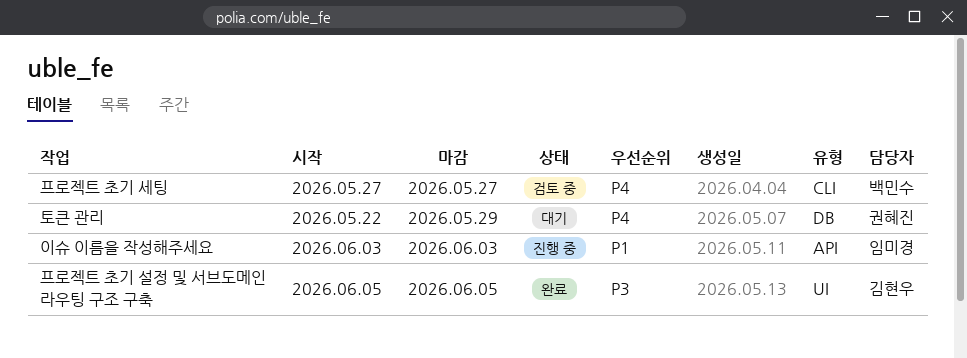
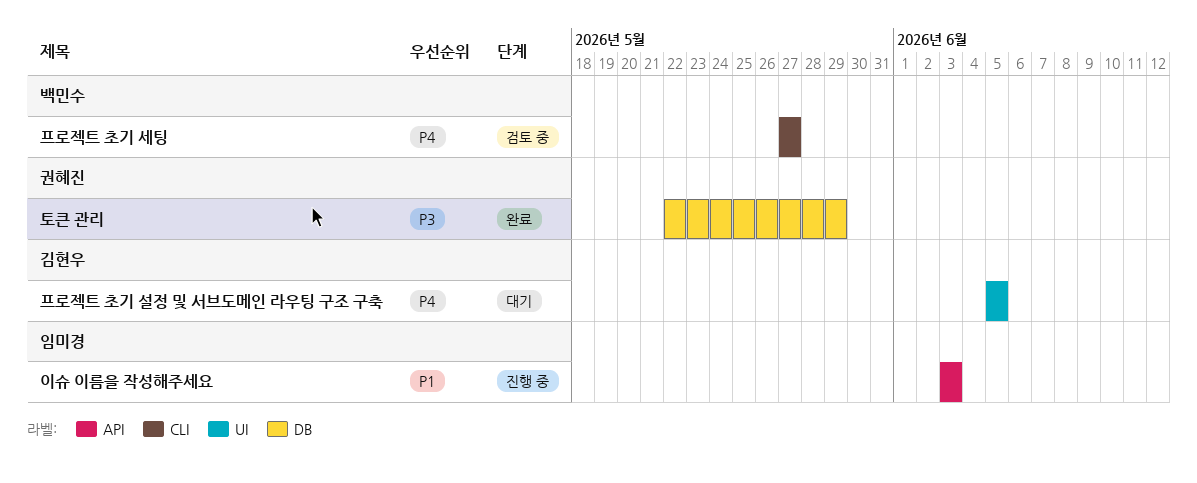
토큰 관리, status: 대기 -> 완료
토큰 관리, priority: P4 -> P3
프로젝트 초기 설정 및 서브도메인 라우팅 구조 구축, status: 완료 -> 대기
프로젝트 초기 설정 및 서브도메인 라우팅 구조 구축, priority: P3 -> P4

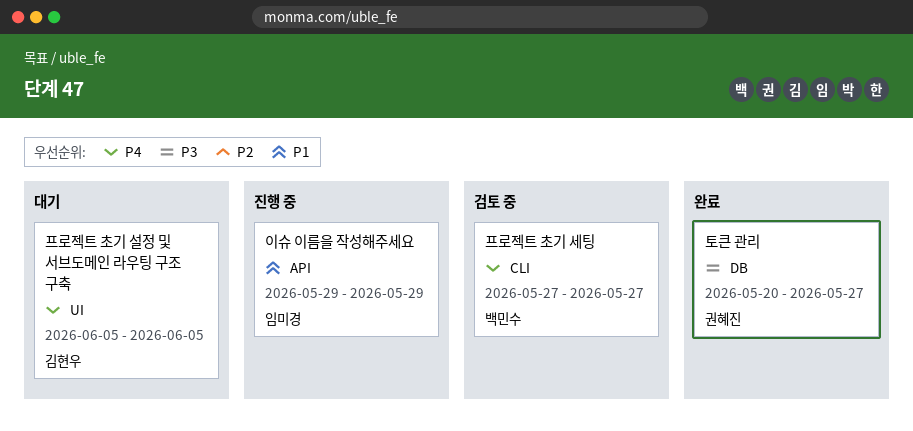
이슈 이름을 작성해주세요, start: Jun 3 -> May 29
이슈 이름을 작성해주세요, due: Jun 3 -> May 29
토큰 관리, start: May 22 -> May 20
토큰 관리, due: May 29 -> May 27

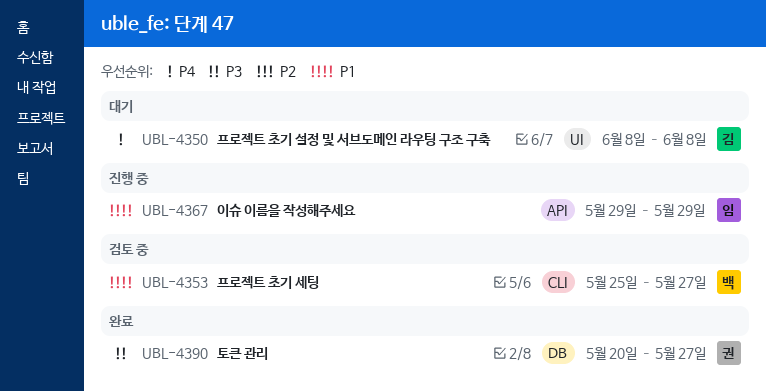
프로젝트 초기 설정 및 서브도메인 라우팅 구조 구축, start: Jun 5 -> Jun 8
프로젝트 초기 설정 및 서브도메인 라우팅 구조 구축, due: Jun 5 -> Jun 8
프로젝트 초기 세팅, priority: P4 -> P1
프로젝트 초기 세팅, start: May 27 -> May 25

